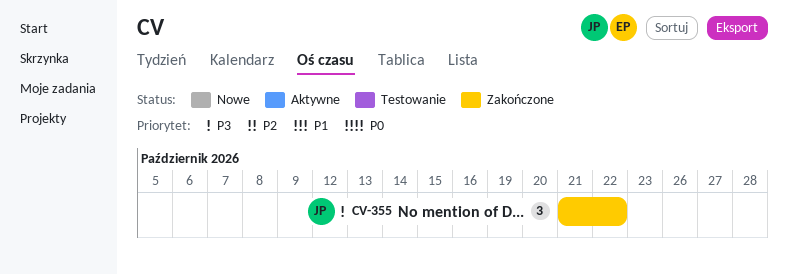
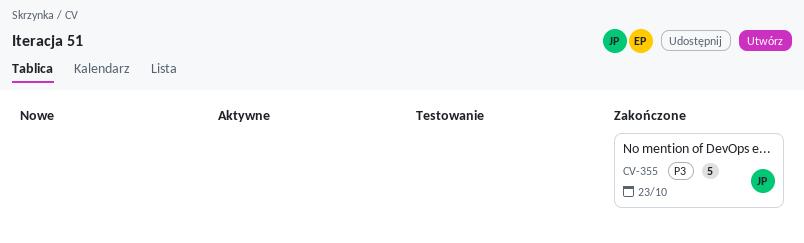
CV-355, estimate: 3 -> 5
CV-355, due: Oct 22 -> Oct 23

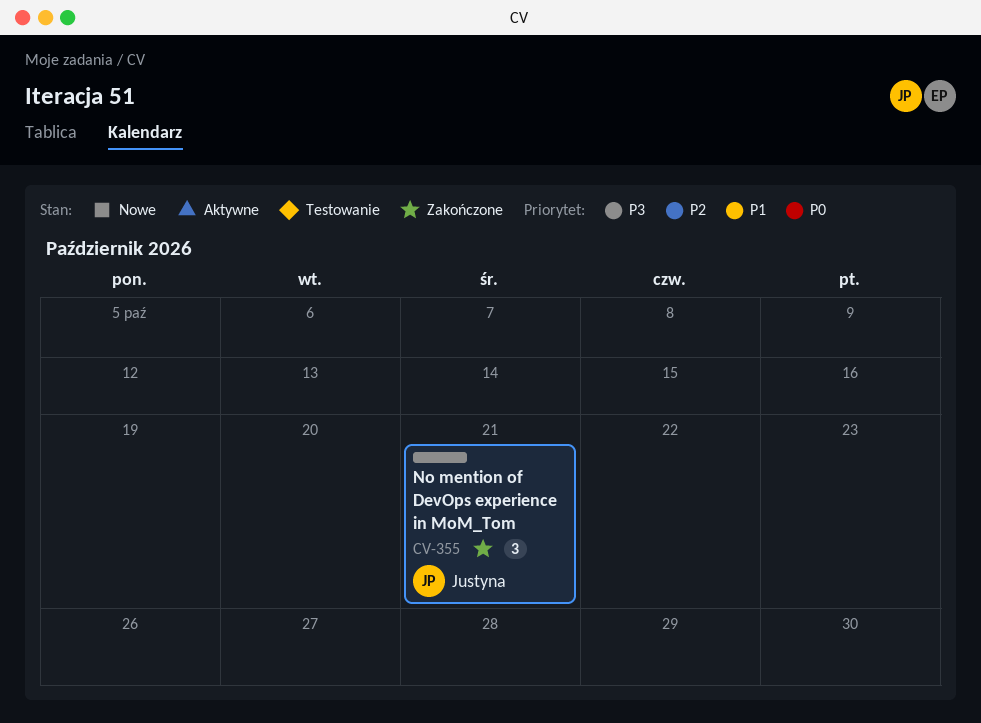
CV-355, estimate: 5 -> 3
CV-355, due: Oct 23 -> Oct 21

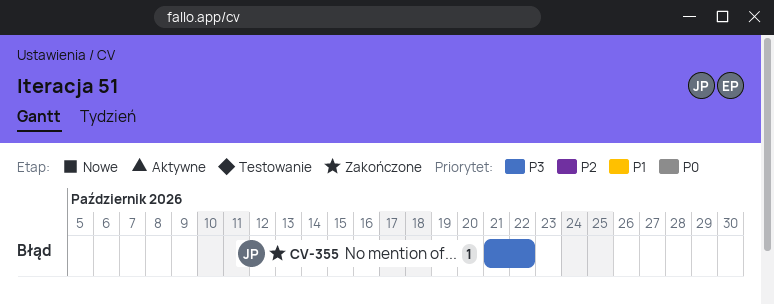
CV-355, estimate: 3 -> 1
CV-355, due: Oct 21 -> Oct 22

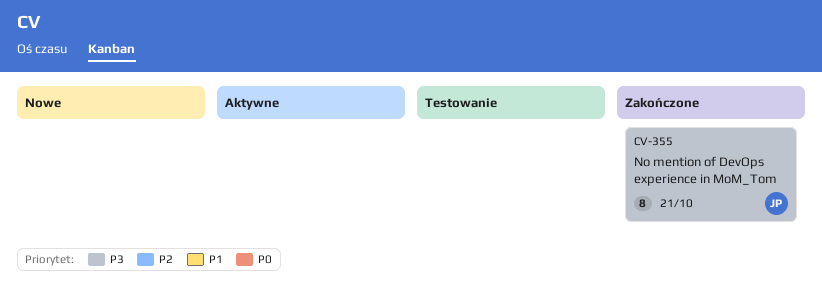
CV-355, estimate: 1 -> 8
CV-355, due: Oct 22 -> Oct 21

